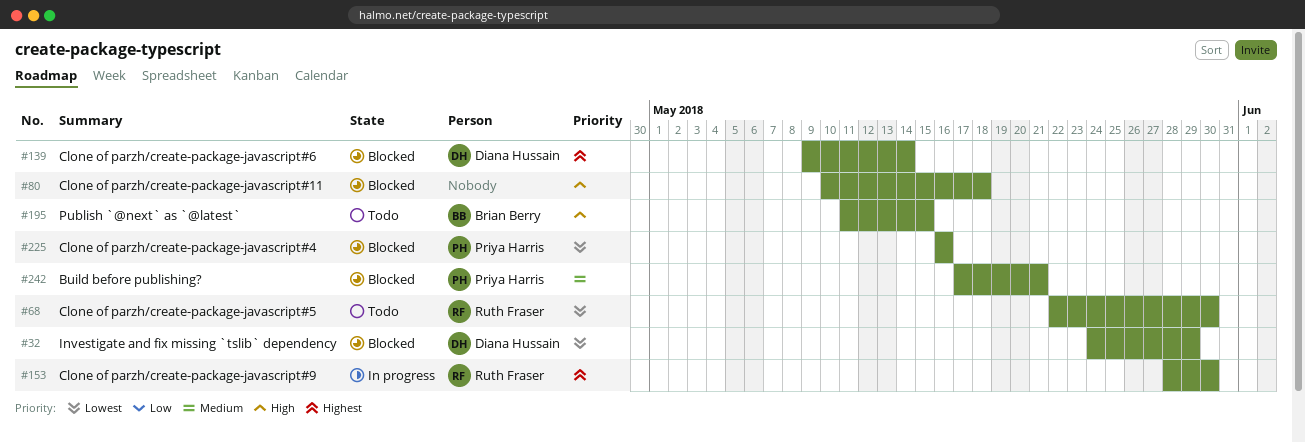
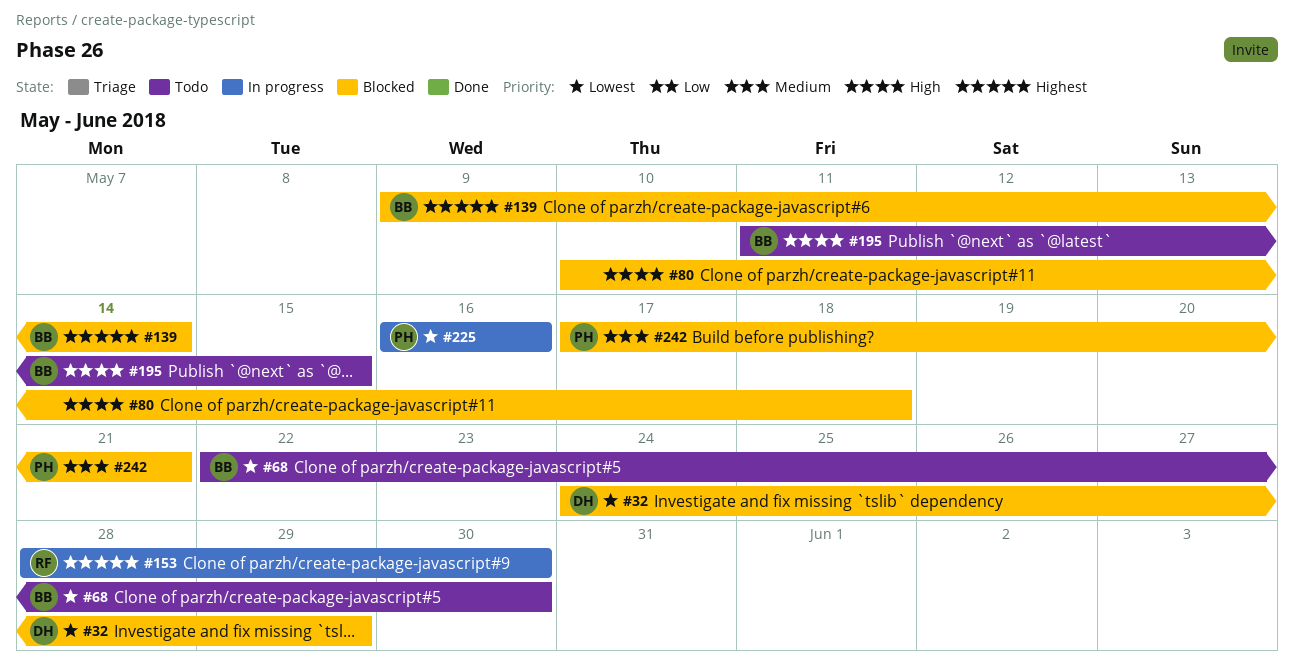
#68, owner: Ruth Fraser -> Brian Berry
#139, owner: Diana Hussain -> Brian Berry
#225, status: Blocked -> In progress

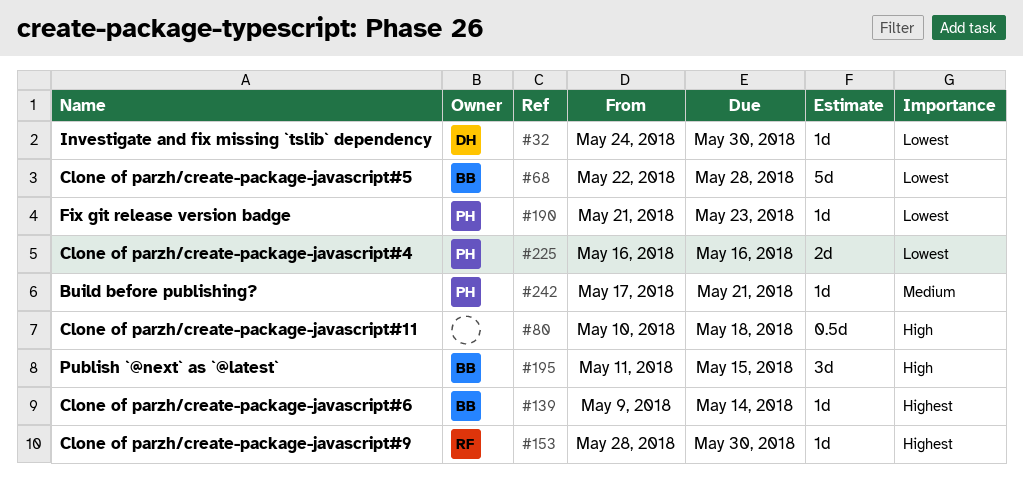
#32, due: May 29 -> May 30
#68, due: May 30 -> May 28
#190: none -> present

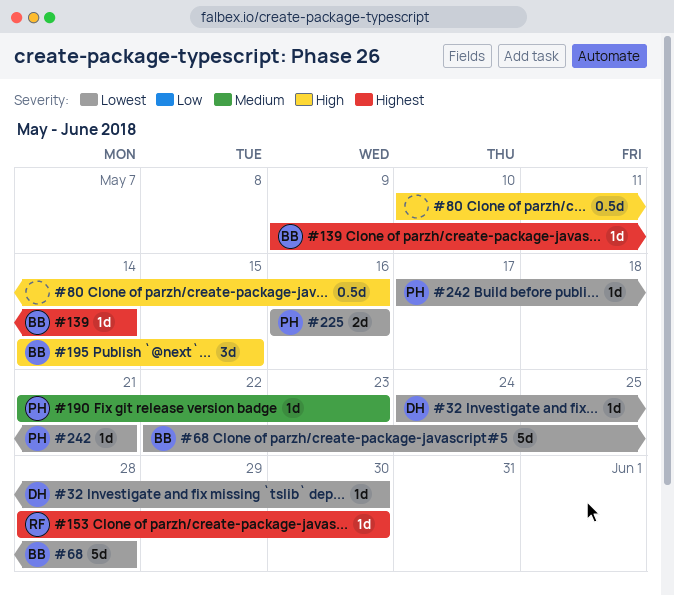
#80, due: May 18 -> May 16
#190, priority: Lowest -> Medium
#195, start: May 11 -> May 14
#242, priority: Medium -> Lowest

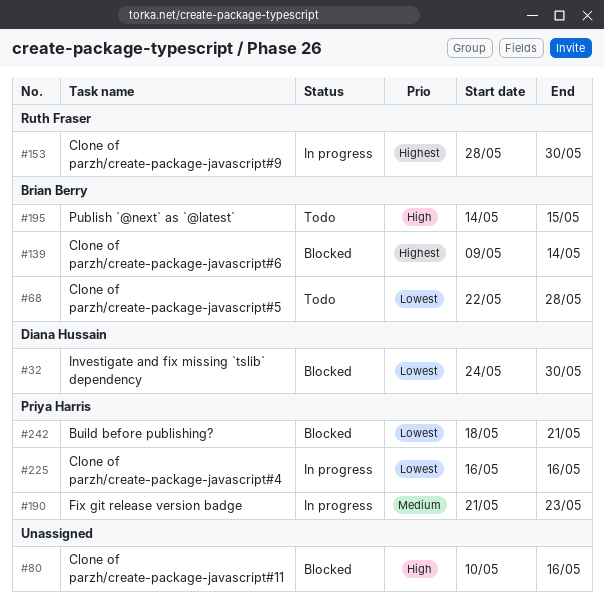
#242, start: May 17 -> May 18

